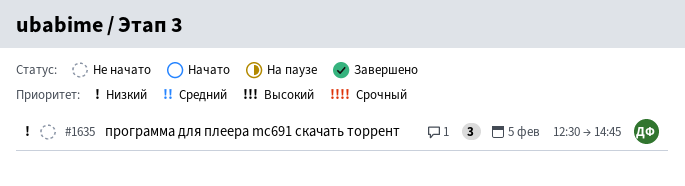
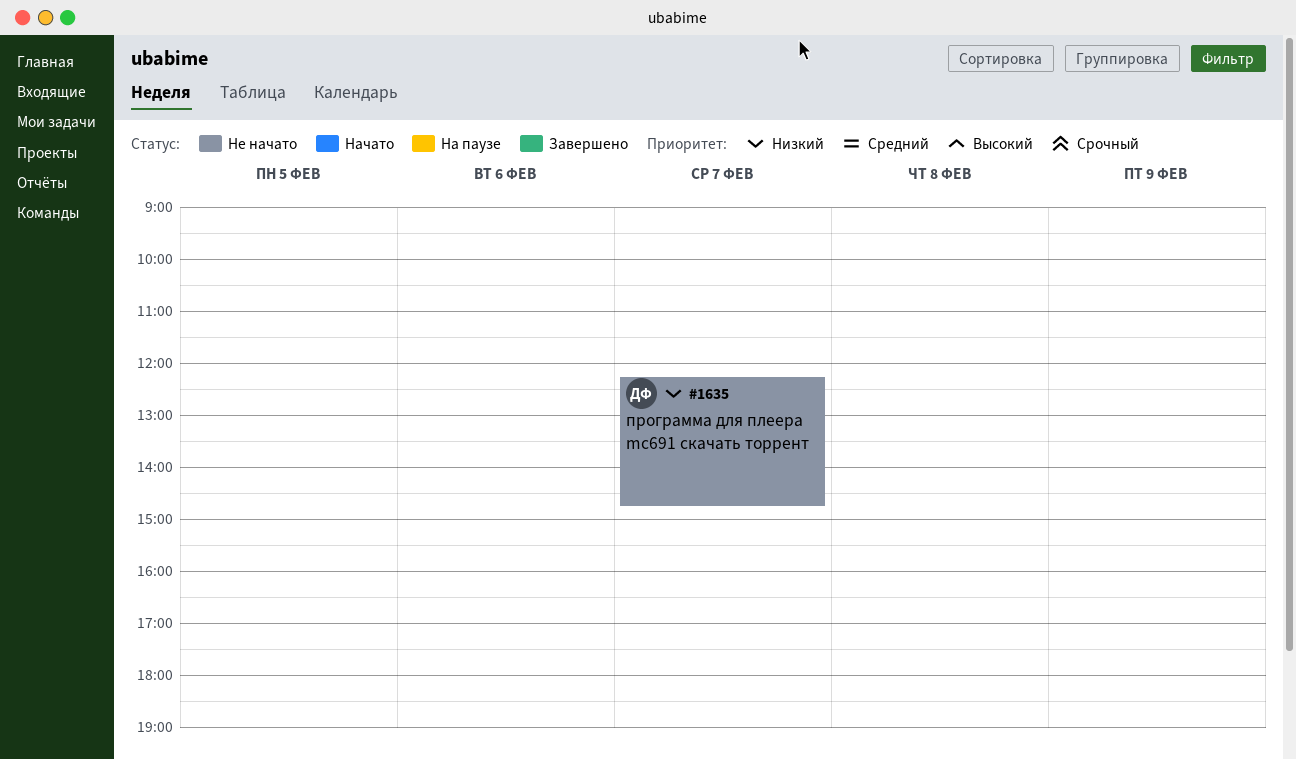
#1635, day: Feb 5 -> Feb 7
#1635, begins: 12:30 -> 12:15

